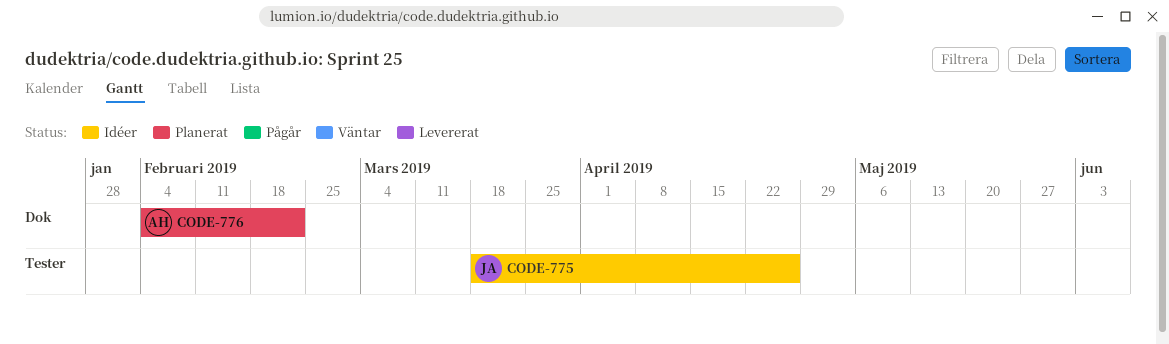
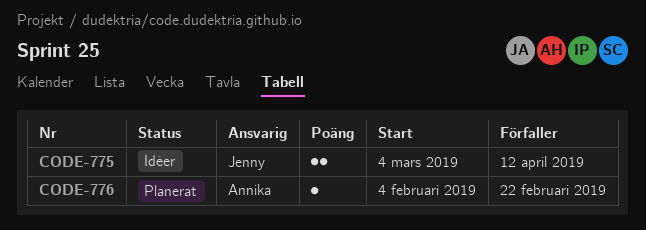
CODE-775, start: Mar 18 -> Mar 4
CODE-775, due: Apr 26 -> Apr 12

